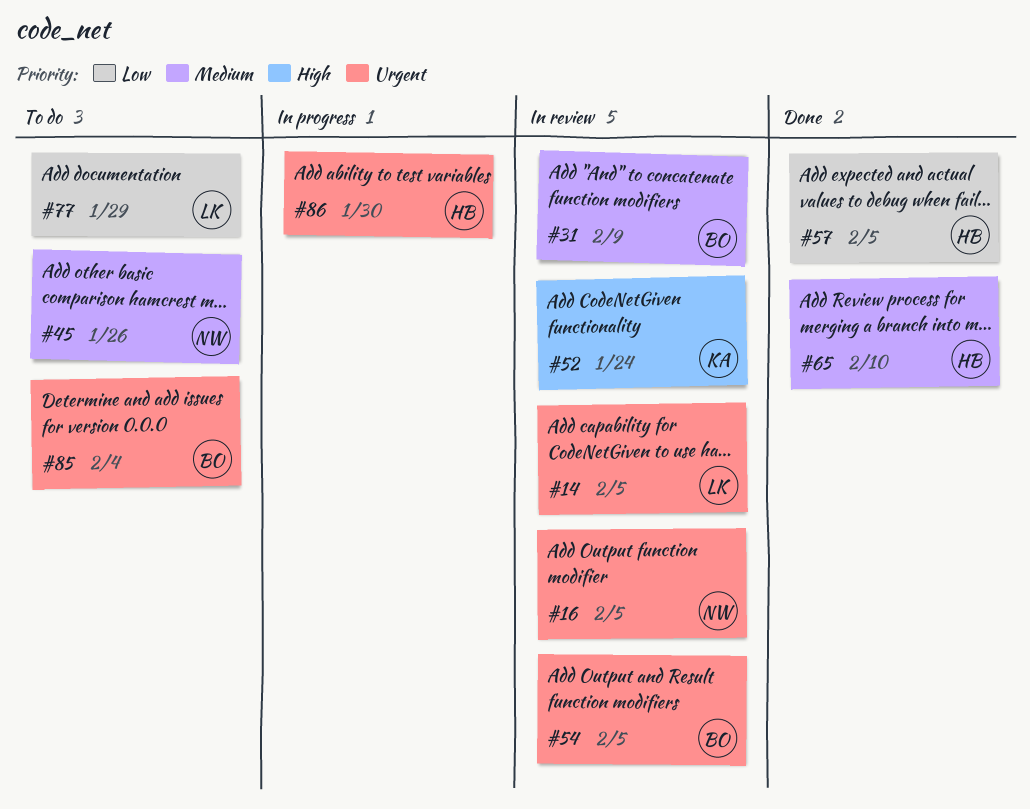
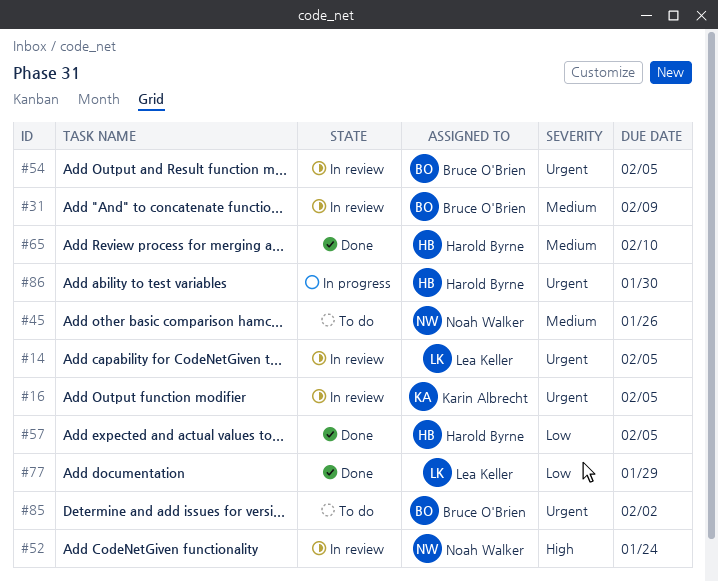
#16, owner: Noah Walker -> Karin Albrecht
#52, owner: Karin Albrecht -> Noah Walker
#77, status: To do -> Done
#85, due: Feb 4 -> Feb 2

